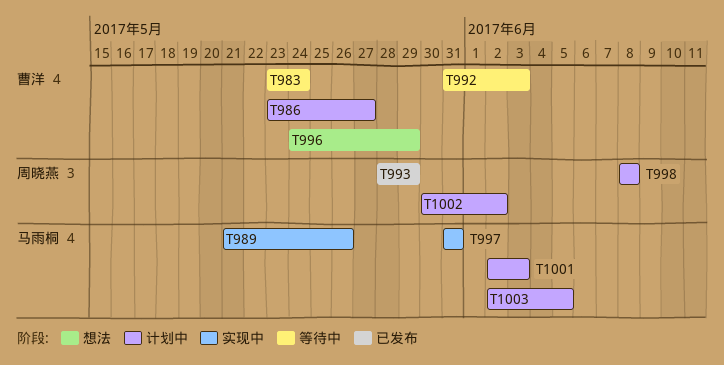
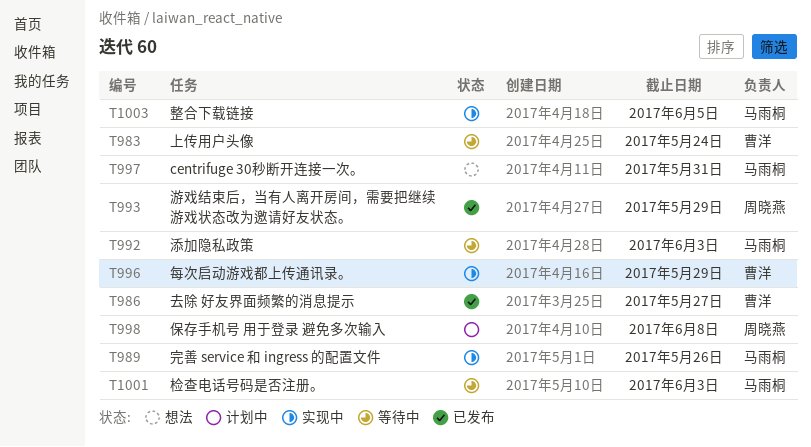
T986, status: 计划中 -> 已发布
T992, owner: 曹洋 -> 马雨桐
T996, status: 想法 -> 实现中
T997, status: 实现中 -> 想法
T1001, status: 计划中 -> 等待中
T1002: present -> none
T1003, status: 计划中 -> 实现中

